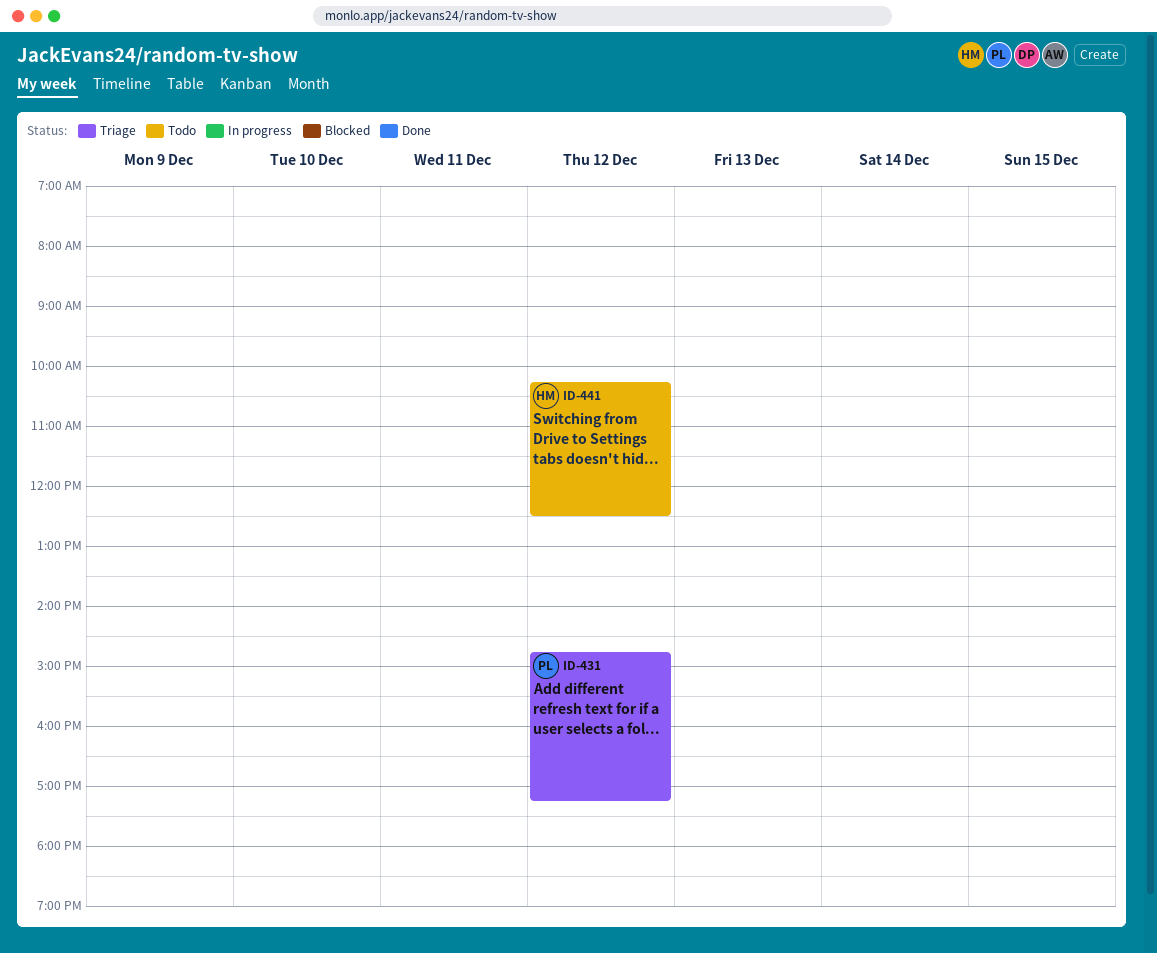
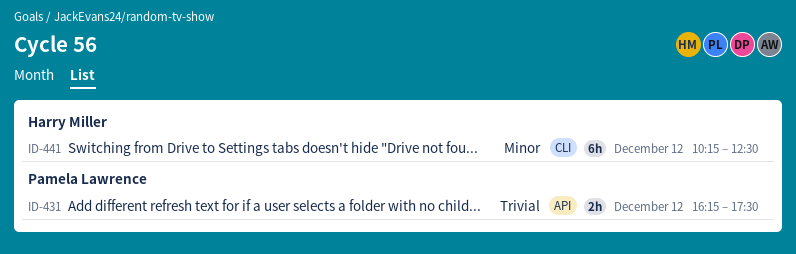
ID-431, begins: 14:45 -> 16:15
ID-431, ends: 17:15 -> 17:30

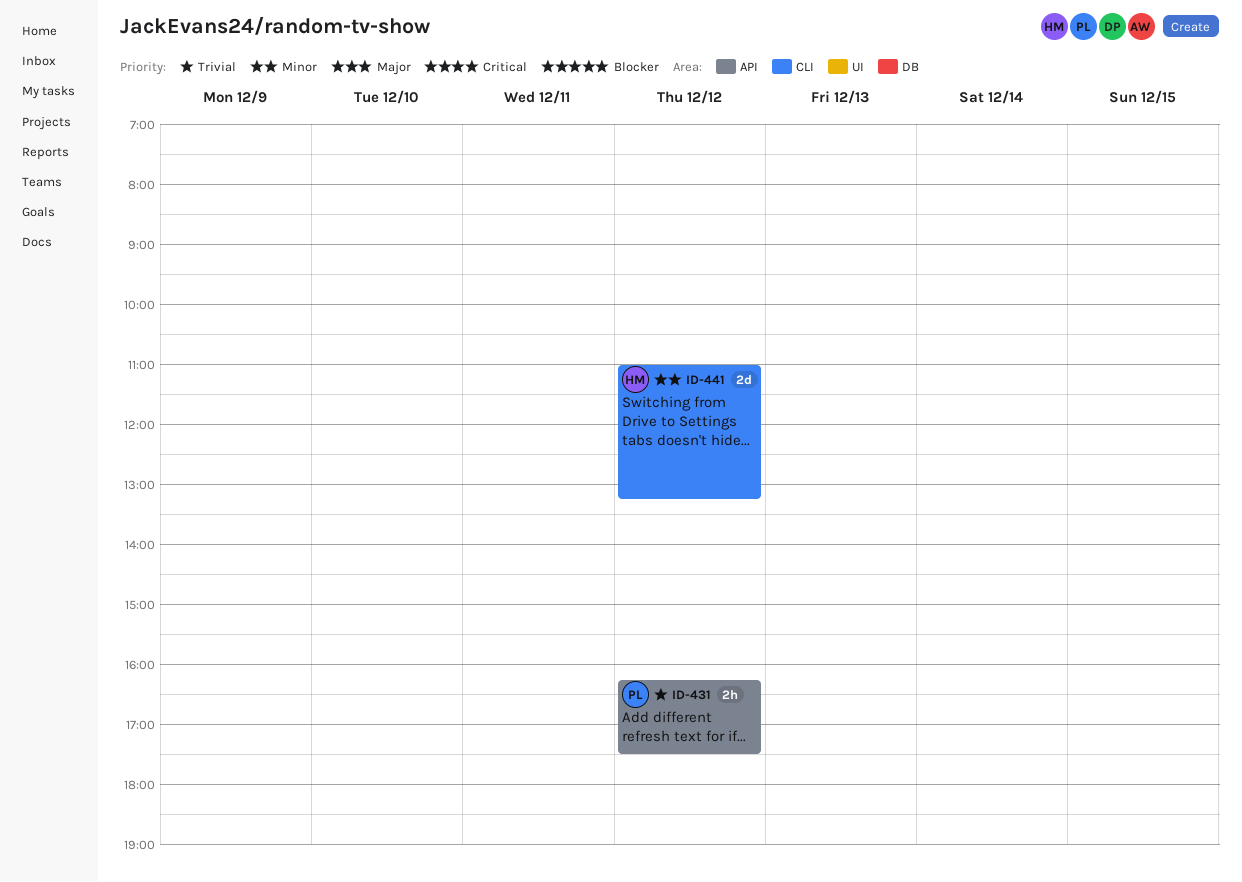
ID-441, estimate: 6h -> 2d
ID-441, begins: 10:15 -> 11:00
ID-441, ends: 12:30 -> 13:15

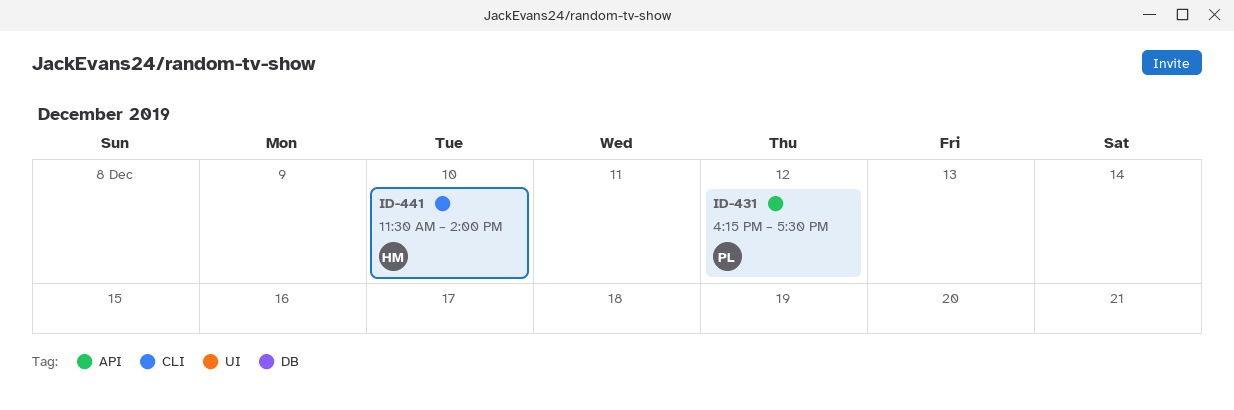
ID-441, day: Dec 12 -> Dec 10
ID-441, begins: 11:00 -> 11:30
ID-441, ends: 13:15 -> 14:00

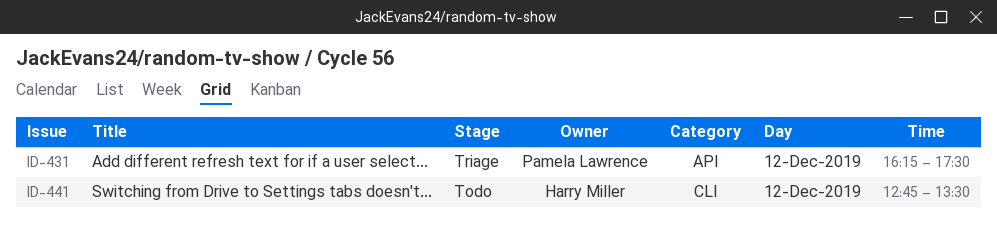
ID-441, day: Dec 10 -> Dec 12
ID-441, begins: 11:30 -> 12:45
ID-441, ends: 14:00 -> 13:30

